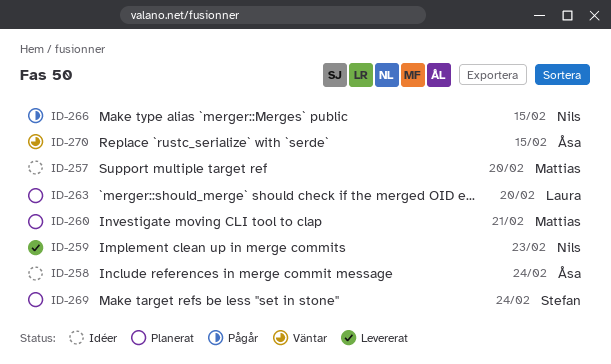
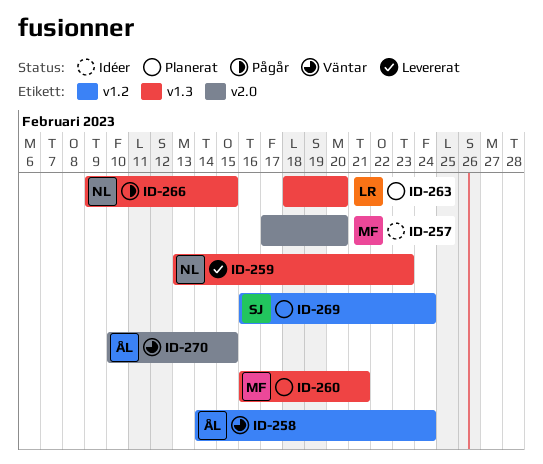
ID-258, status: Idéer -> Väntar

